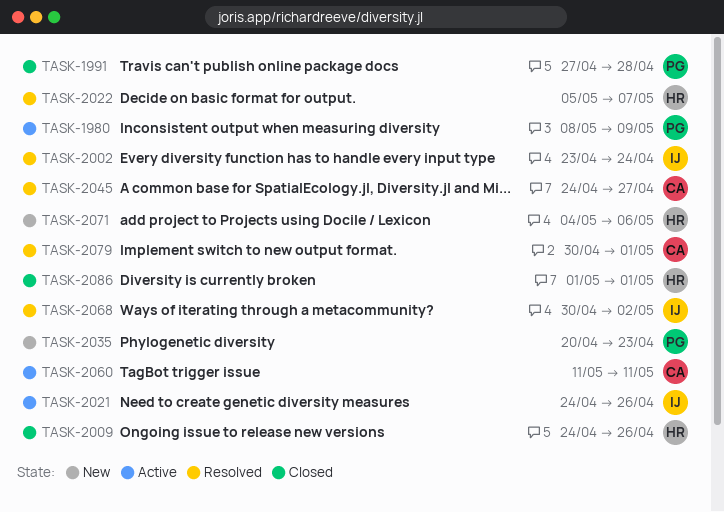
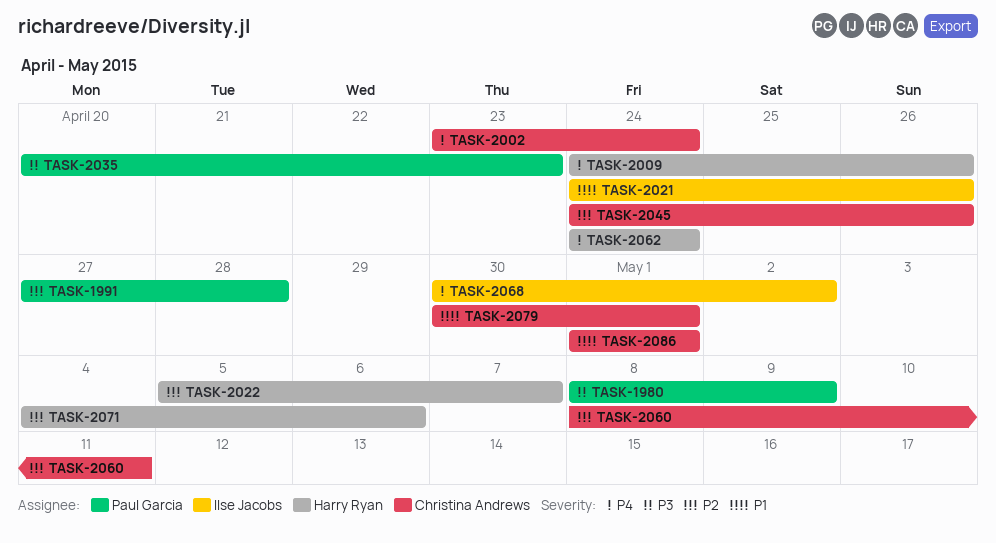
TASK-2002, owner: Ilse Jacobs -> Christina Andrews
TASK-2045, due: Apr 27 -> Apr 26
TASK-2060, start: May 11 -> May 8
TASK-2062: none -> present
TASK-2086, owner: Harry Ryan -> Christina Andrews

